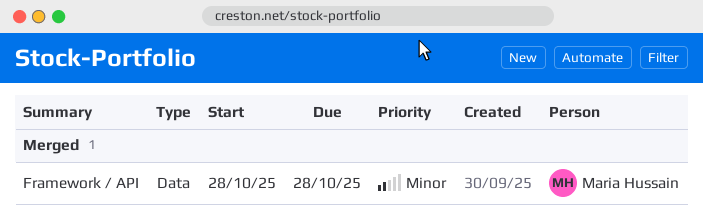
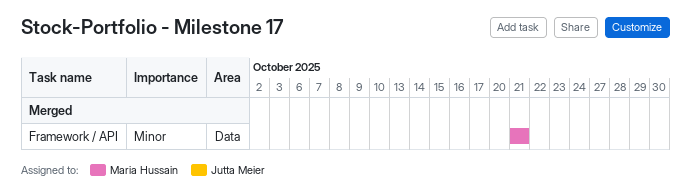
Framework / API, start: Oct 28 -> Oct 21
Framework / API, due: Oct 28 -> Oct 21

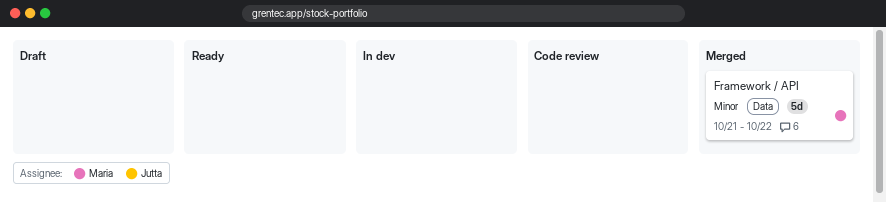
Framework / API, due: Oct 21 -> Oct 22

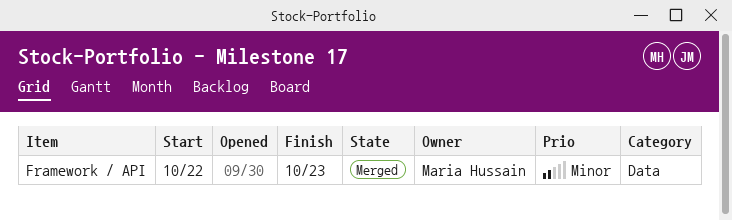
Framework / API, start: Oct 21 -> Oct 22
Framework / API, due: Oct 22 -> Oct 23

